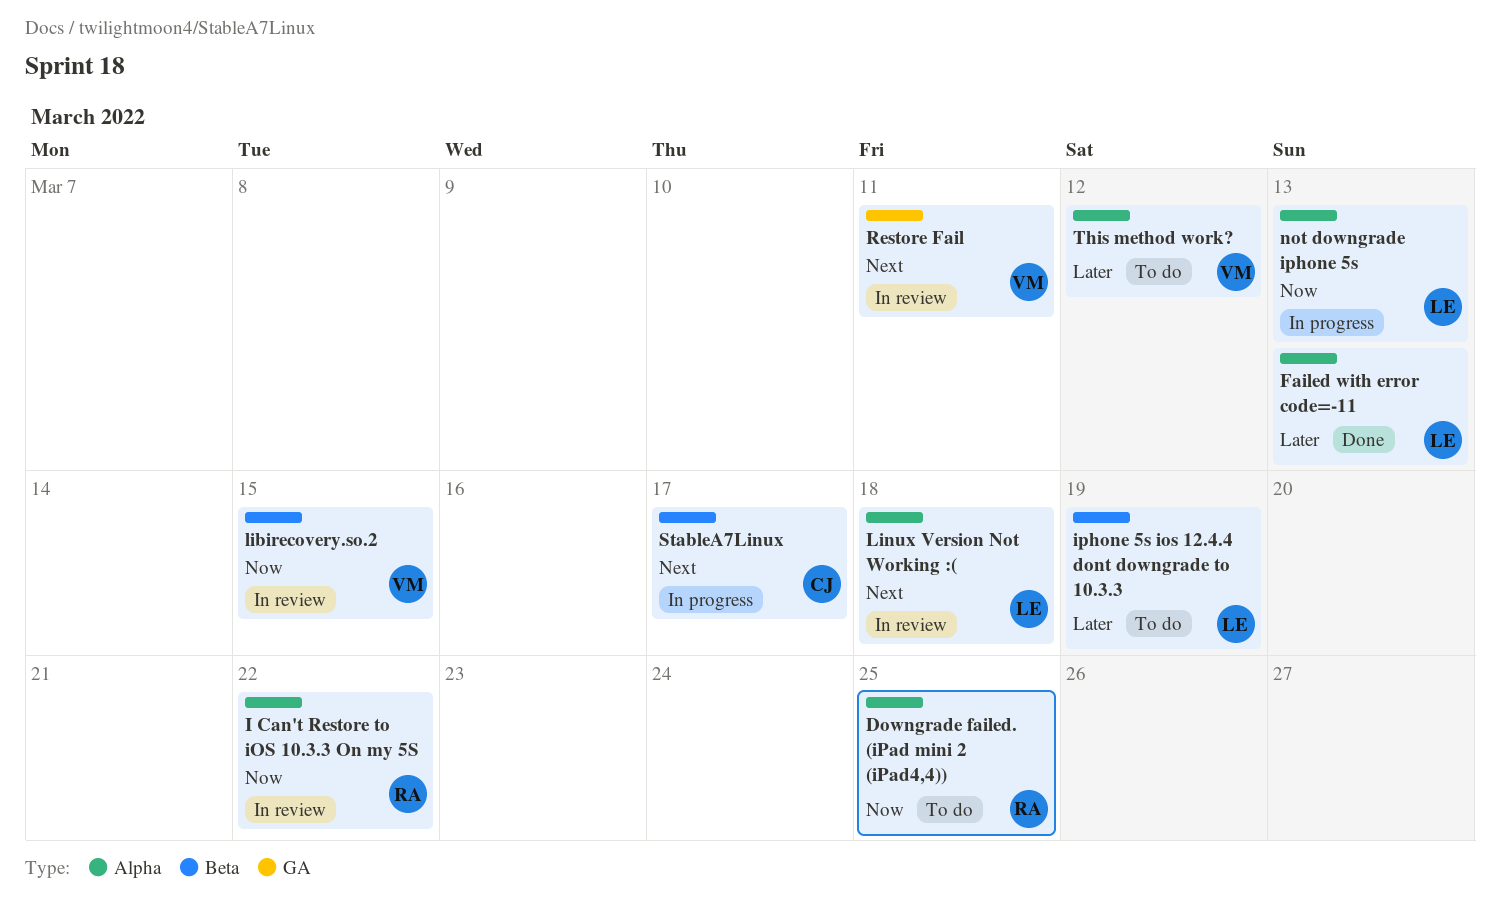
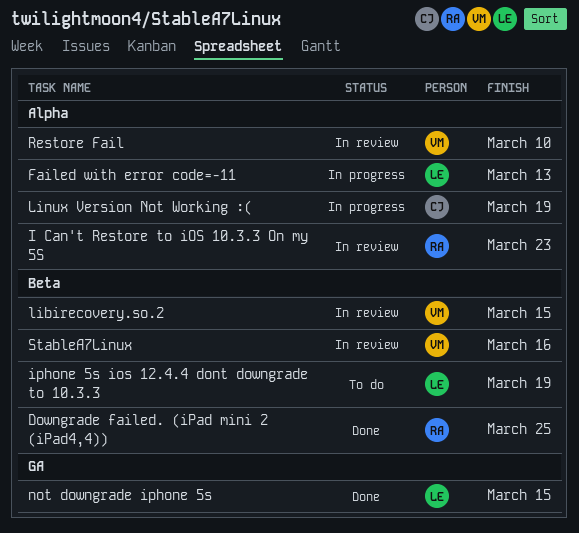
Downgrade failed. (iPad mini 2 (iPad4,4)), status: To do -> Done
Downgrade failed. (iPad mini 2 (iPad4,4)), label: Alpha -> Beta
Failed with error code=-11, status: Done -> In progress
I Can't Restore to iOS 10.3.3 On my 5S, due: Mar 22 -> Mar 23
Linux Version Not Working :(, status: In review -> In progress
Linux Version Not Working :(, owner: LE -> CJ
Linux Version Not Working :(, due: Mar 18 -> Mar 19
not downgrade iphone 5s, status: In progress -> Done
not downgrade iphone 5s, label: Alpha -> GA
not downgrade iphone 5s, due: Mar 13 -> Mar 15
Restore Fail, label: GA -> Alpha
Restore Fail, due: Mar 11 -> Mar 10
StableA7Linux, status: In progress -> In review
StableA7Linux, owner: CJ -> VM
StableA7Linux, due: Mar 17 -> Mar 16
This method work?: present -> none

